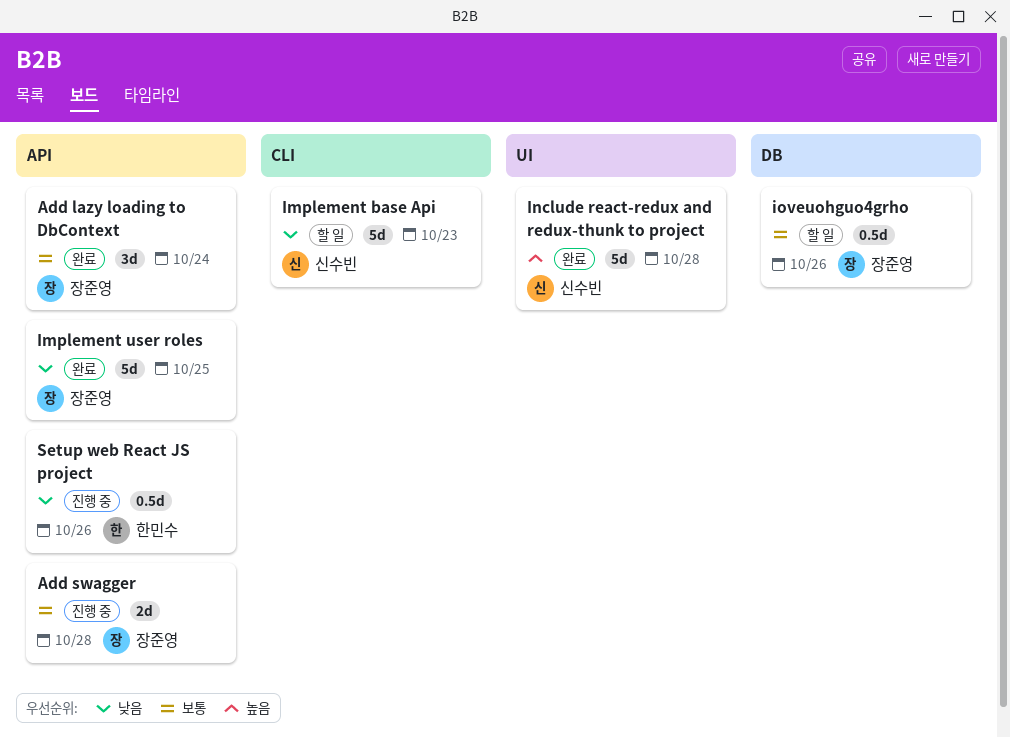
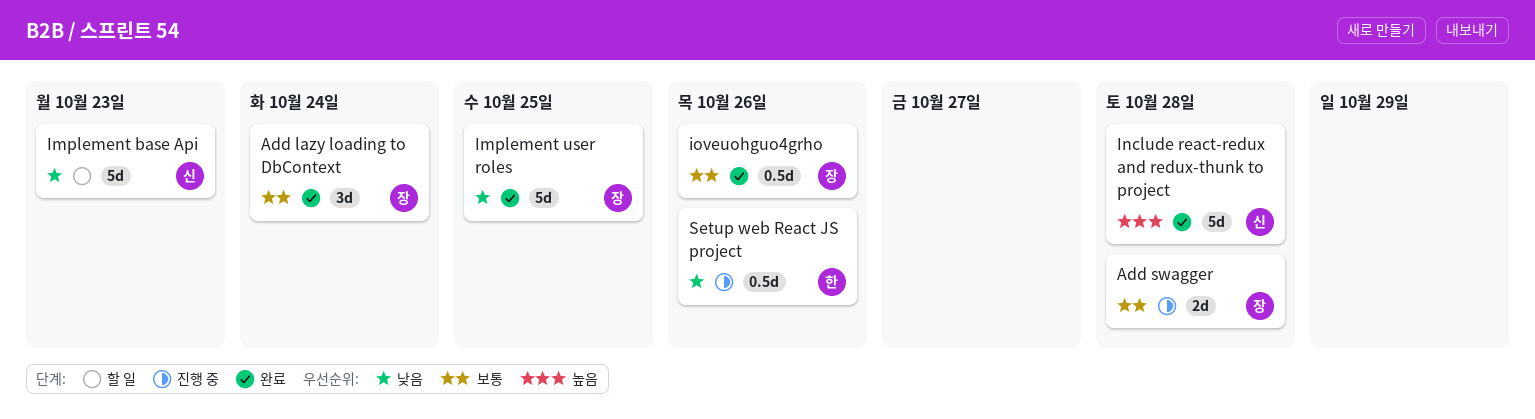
ioveuohguo4grho, status: 할 일 -> 완료

